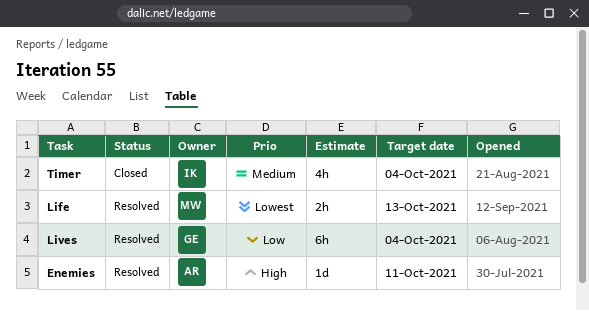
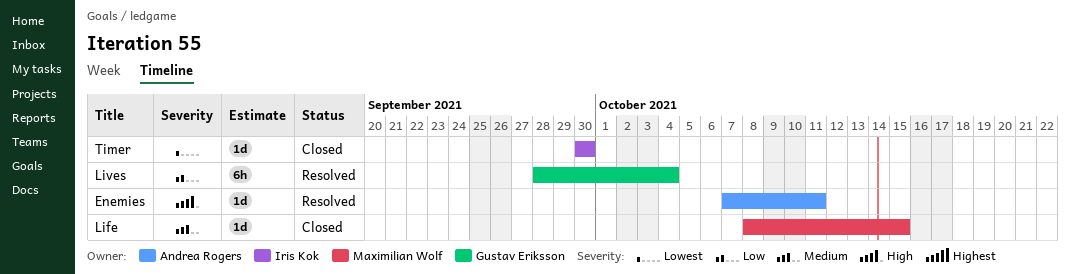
Life, status: Resolved -> Closed
Life, priority: Lowest -> Medium
Life, estimate: 2h -> 1d
Life, due: Oct 13 -> Oct 15
Timer, priority: Medium -> Lowest
Timer, estimate: 4h -> 1d
Timer, due: Oct 4 -> Sep 30

